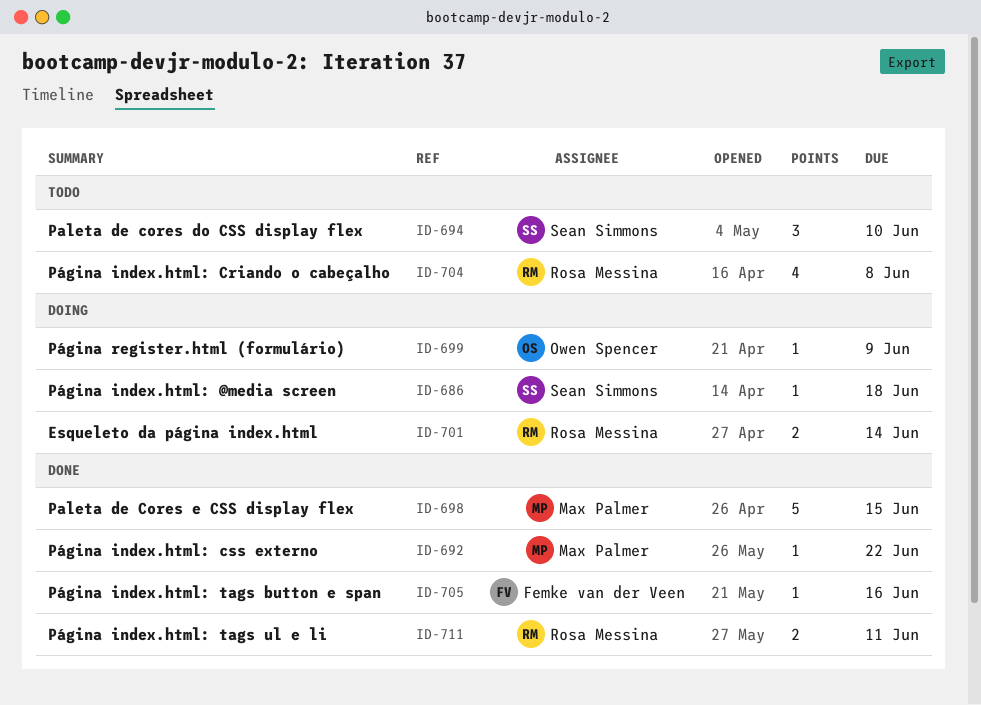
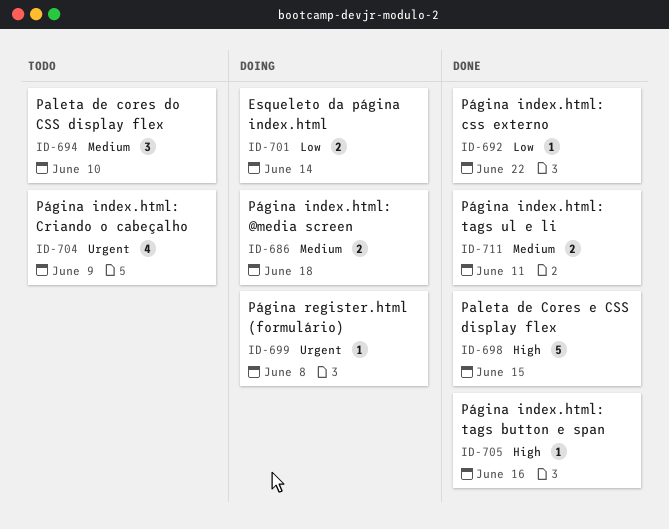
ID-686, estimate: 1 -> 2
ID-699, due: Jun 9 -> Jun 8
ID-704, due: Jun 8 -> Jun 9

